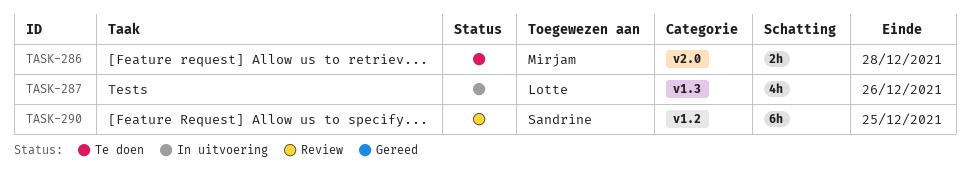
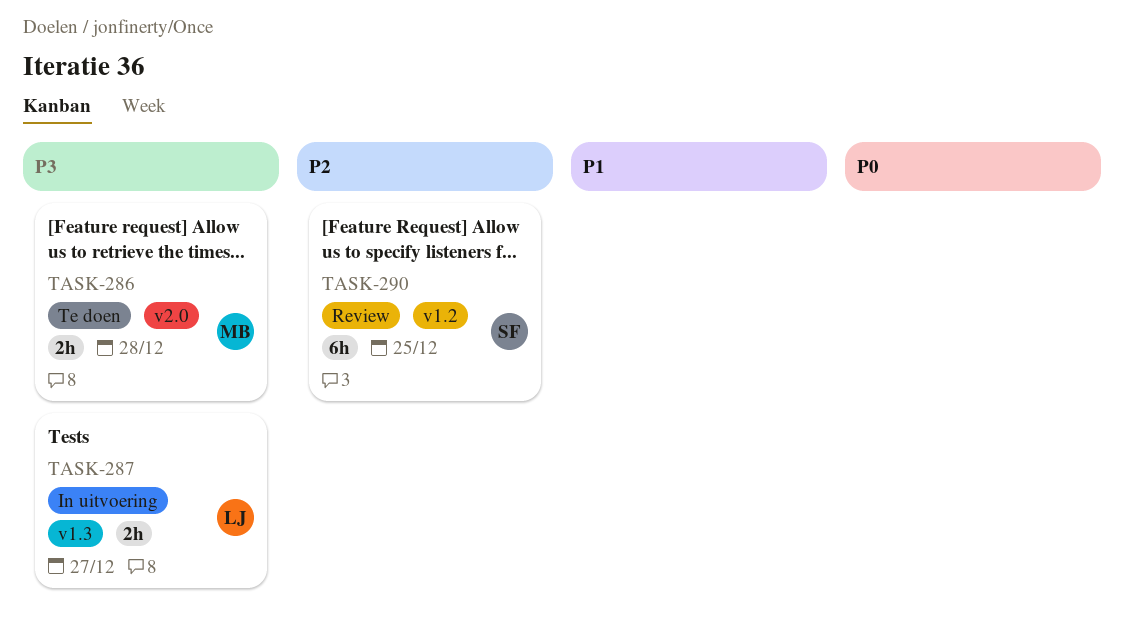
TASK-287, estimate: 4h -> 2h
TASK-287, due: Dec 26 -> Dec 27

